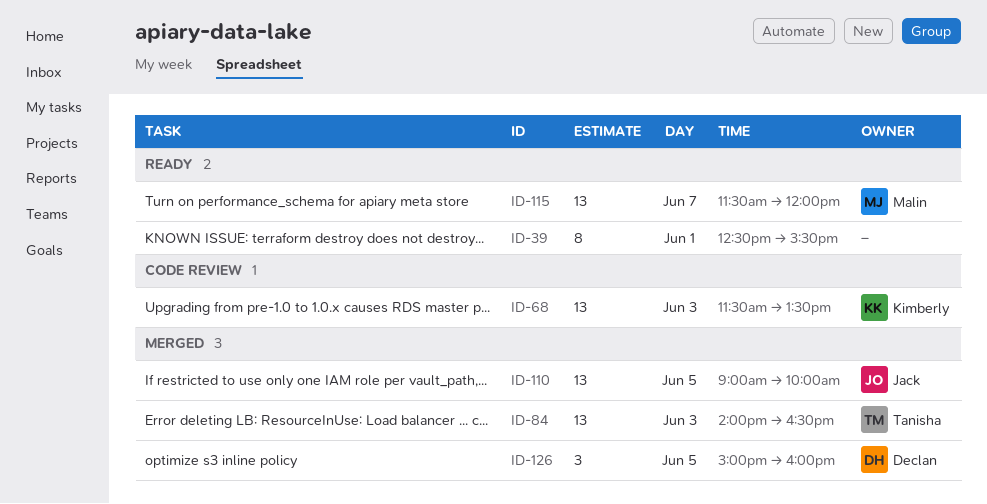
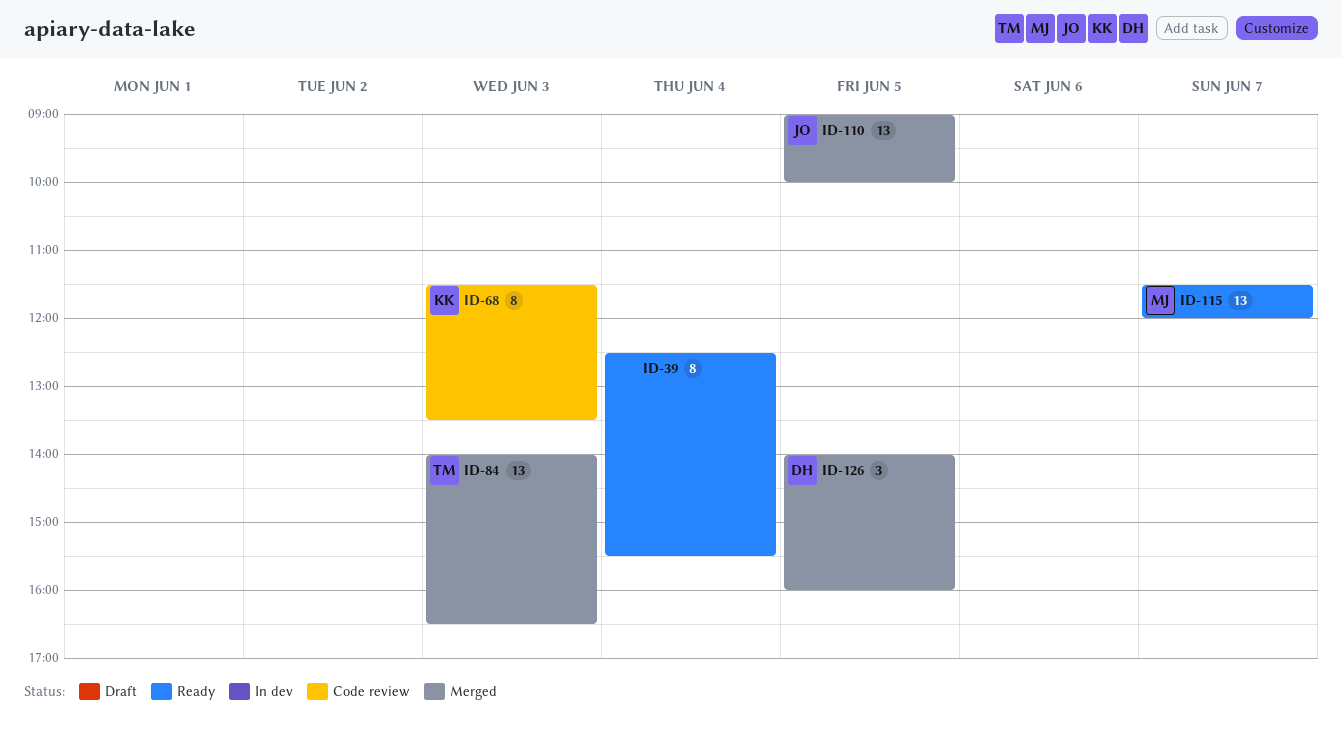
ID-39, day: Jun 1 -> Jun 4
ID-68, estimate: 13 -> 8
ID-126, begins: 15:00 -> 14:00

